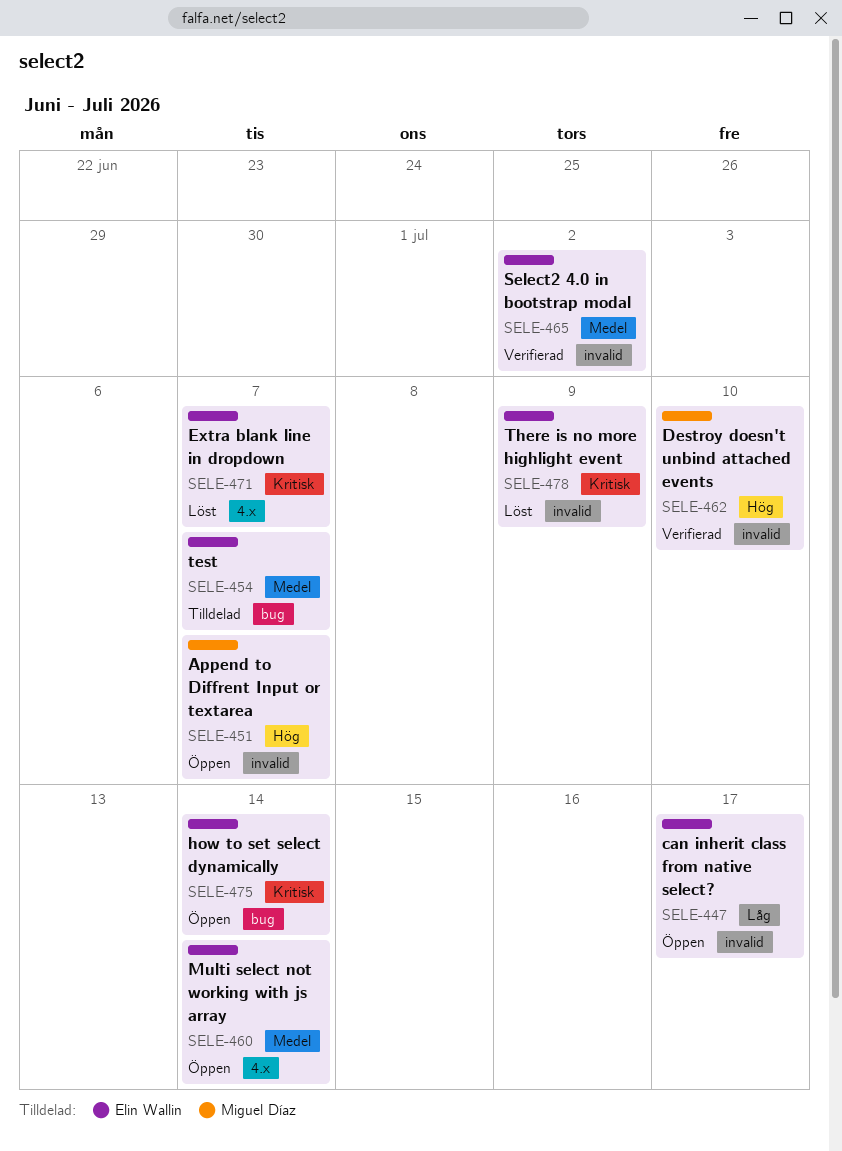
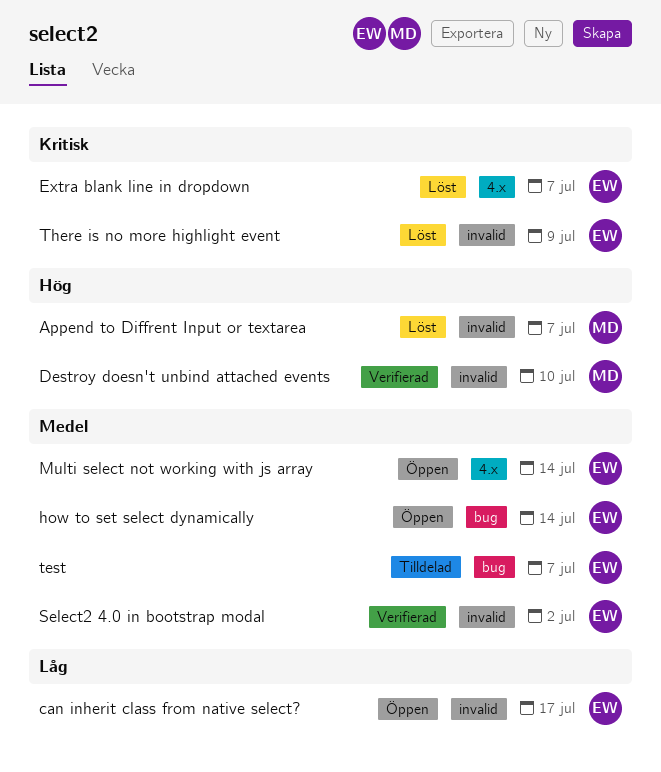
Append to Diffrent Input or textarea, status: Öppen -> Löst
how to set select dynamically, priority: Kritisk -> Medel

